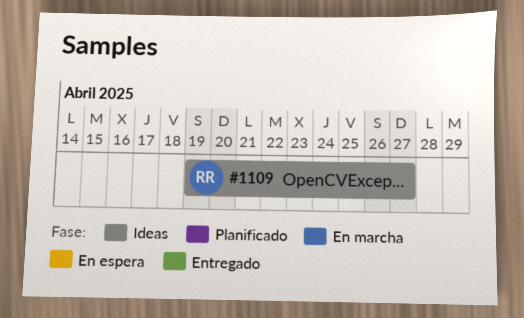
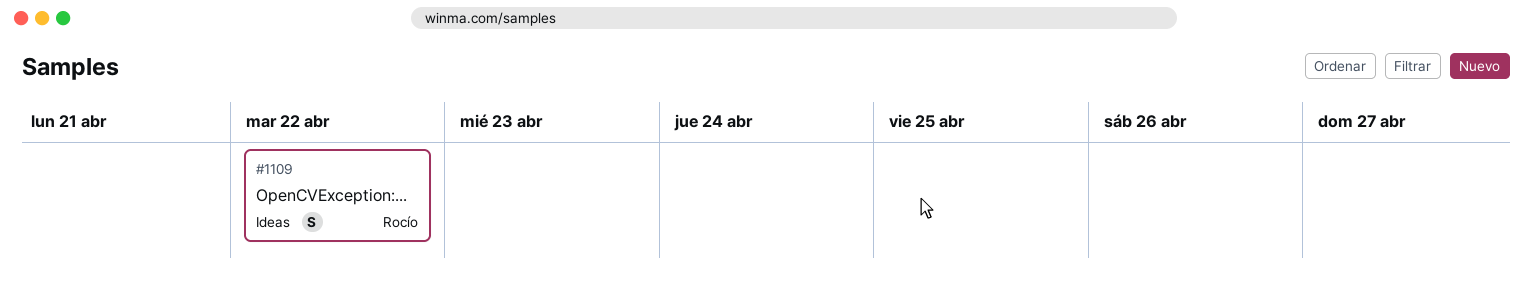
#1109, due: Apr 27 -> Apr 22

